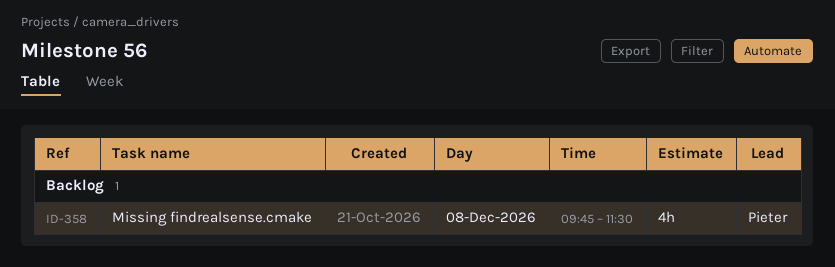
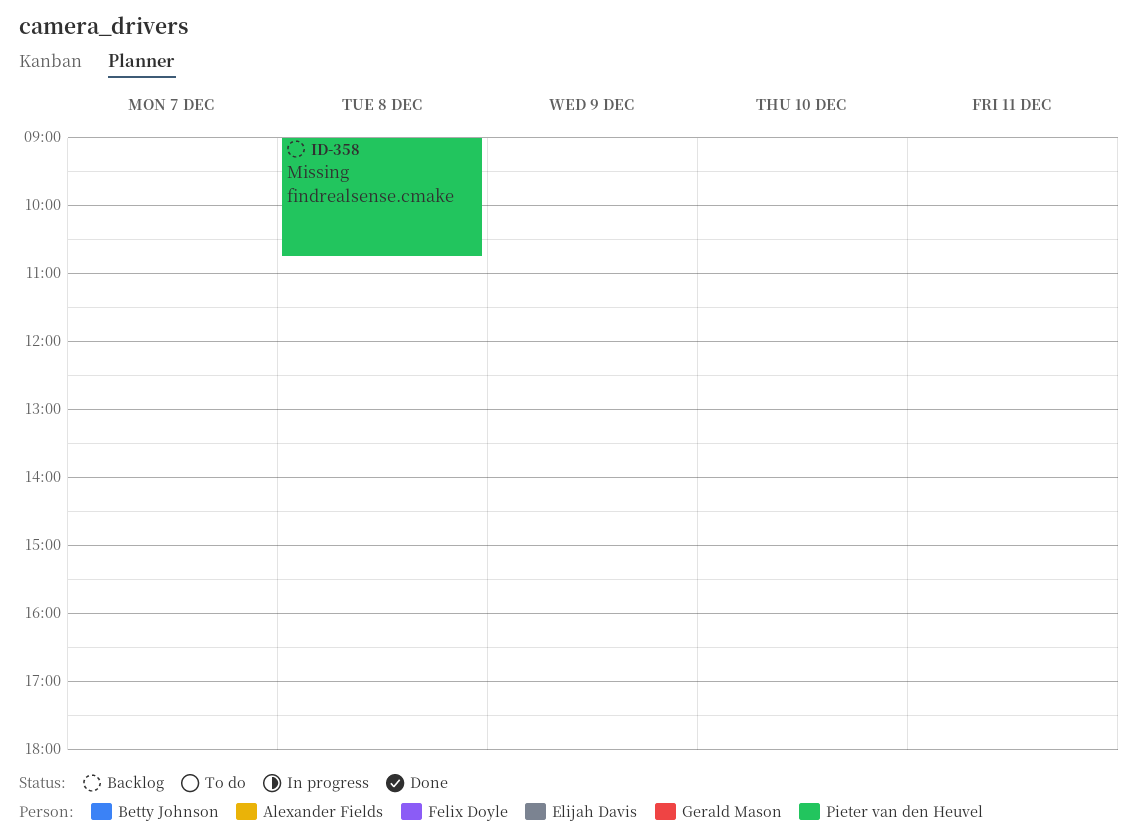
ID-358, begins: 09:45 -> 09:00
ID-358, ends: 11:30 -> 10:45

